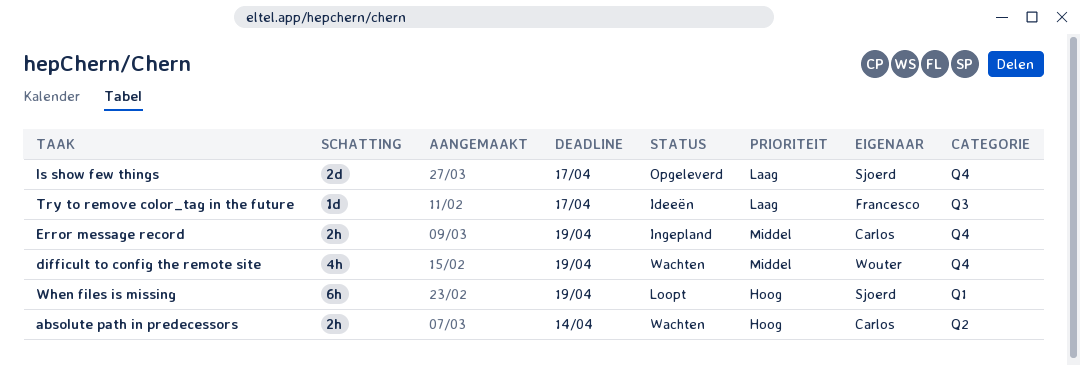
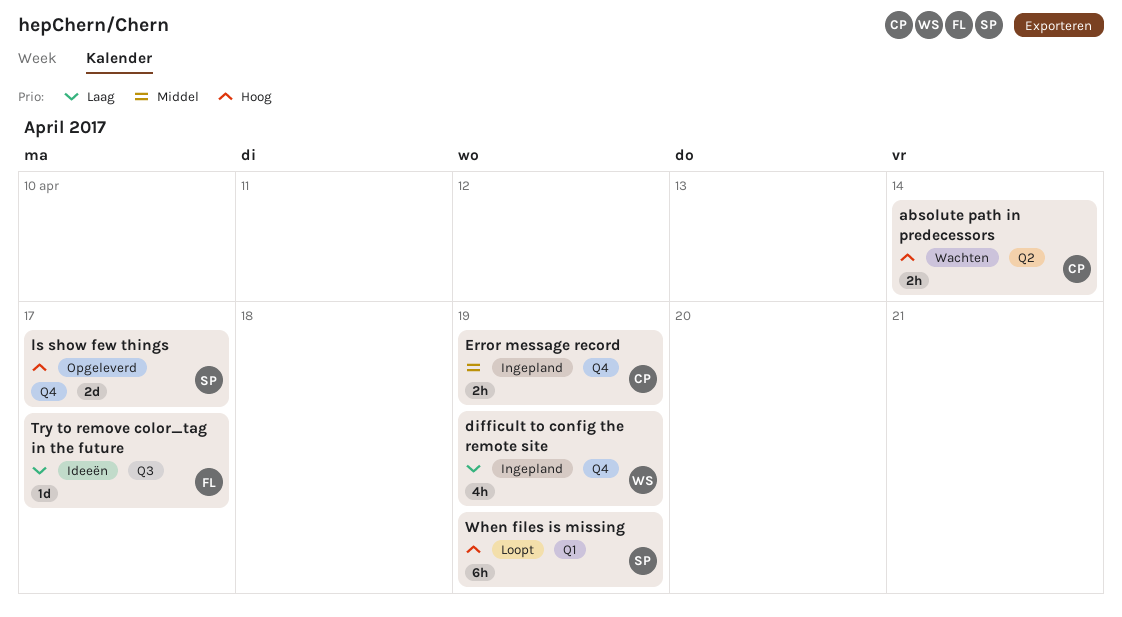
difficult to config the remote site, status: Wachten -> Ingepland
difficult to config the remote site, priority: Middel -> Laag
ls show few things, priority: Laag -> Hoog

